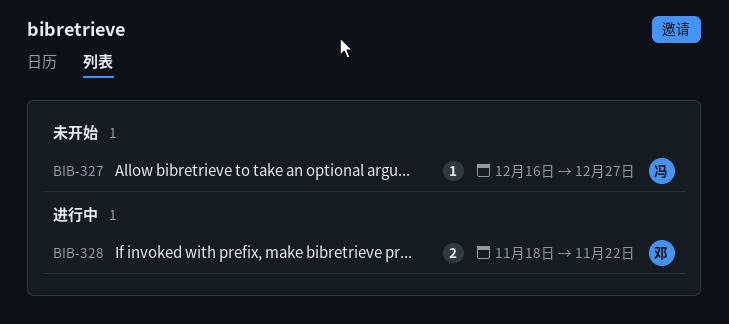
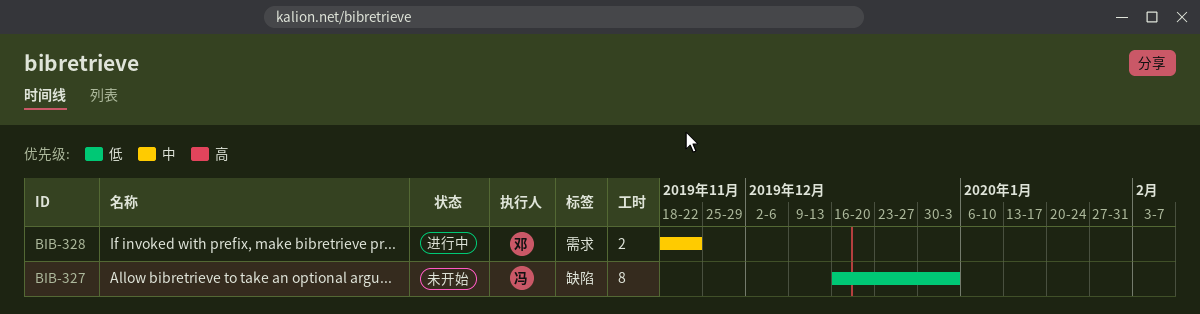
BIB-327, estimate: 1 -> 8
BIB-327, due: Dec 27 -> Jan 3

